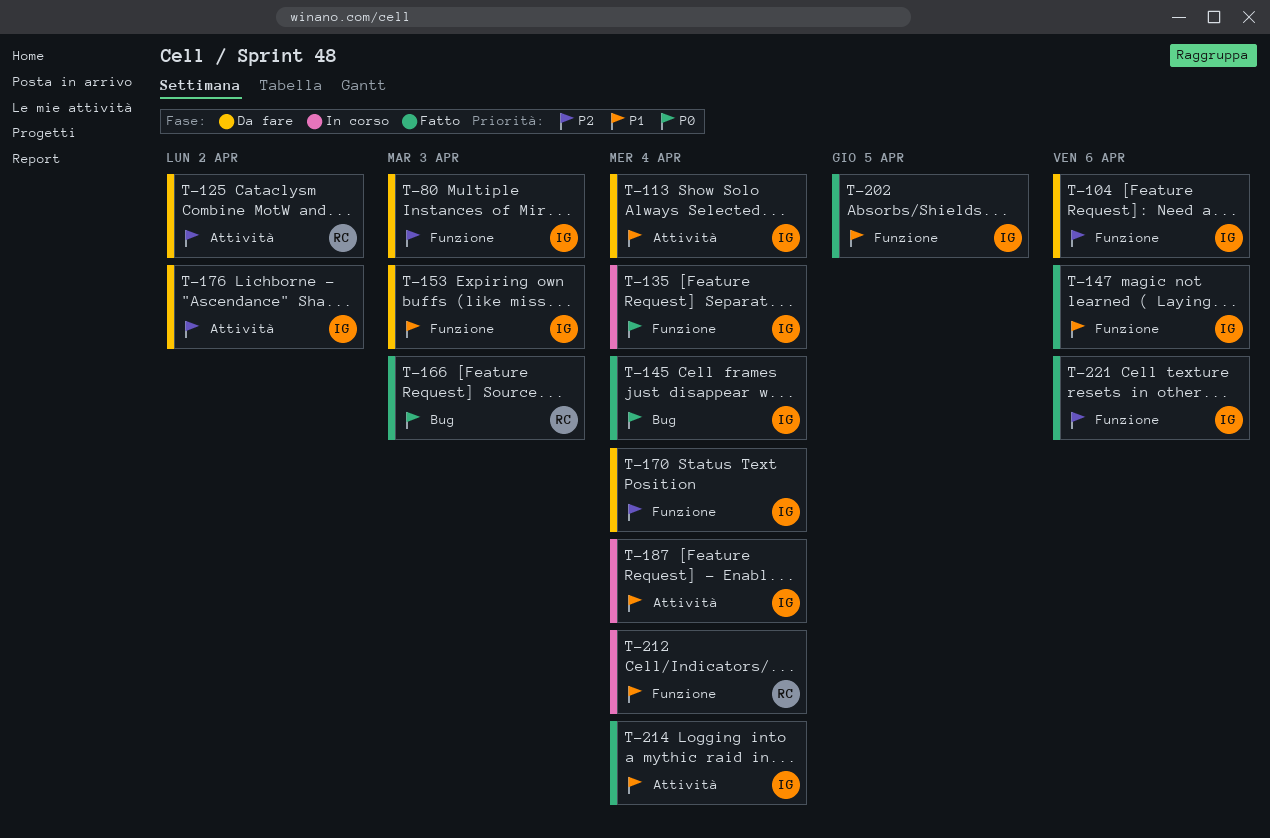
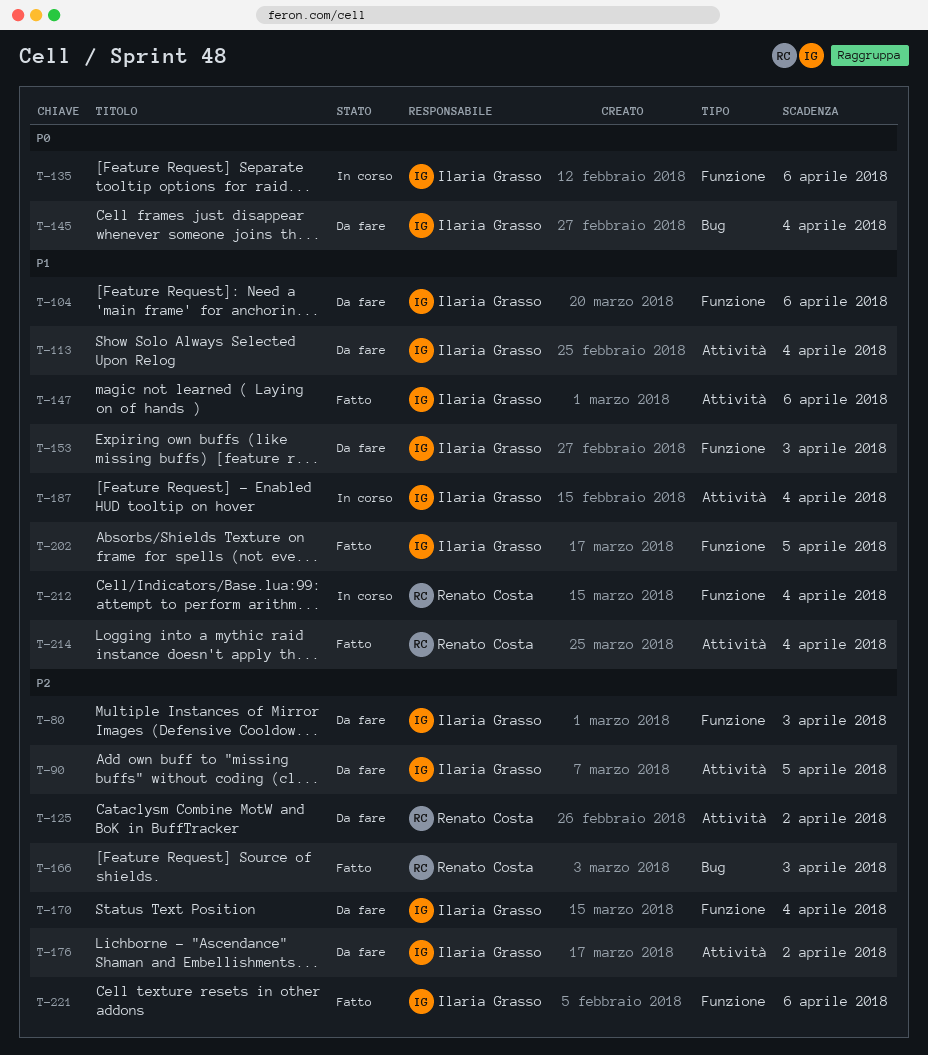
T-90: none -> present
T-104, priority: P2 -> P1
T-135, due: Apr 4 -> Apr 6
T-145, status: Fatto -> Da fare
T-147, label: Funzione -> Attività
T-166, priority: P0 -> P2
T-214, owner: Ilaria Grasso -> Renato Costa

